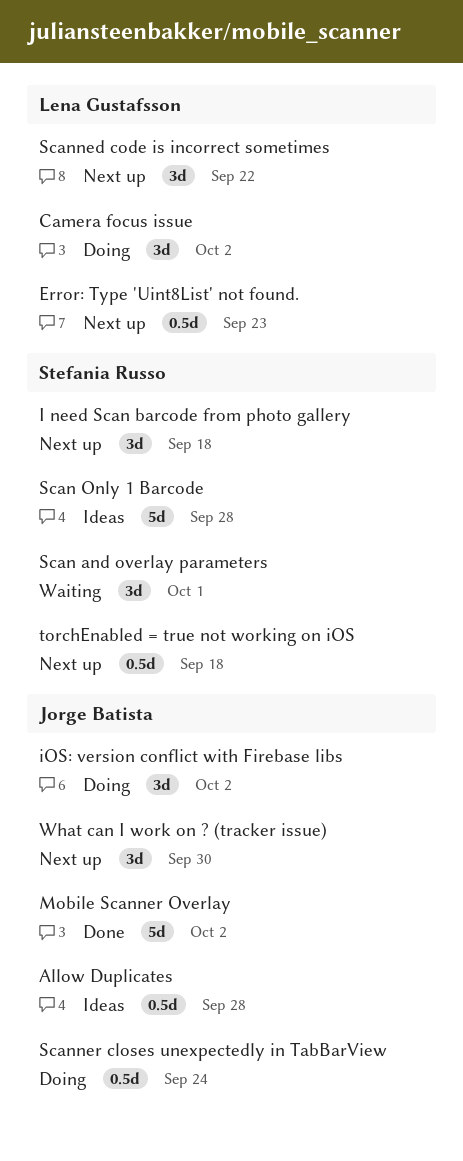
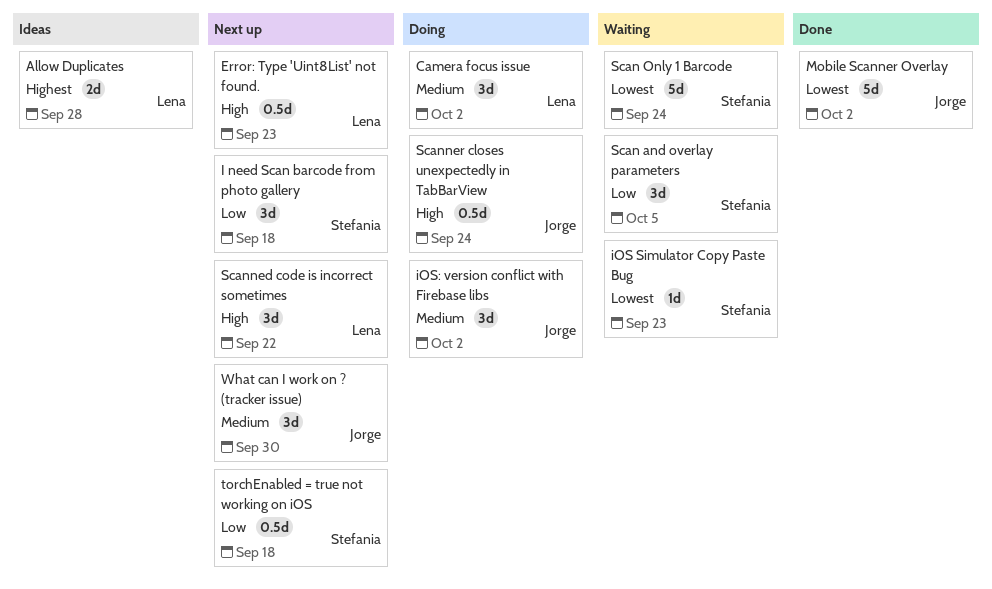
Allow Duplicates, owner: Jorge Batista -> Lena Gustafsson
Allow Duplicates, estimate: 0.5d -> 2d
iOS Simulator Copy Paste Bug: none -> present
Scan and overlay parameters, due: Oct 1 -> Oct 5
Scan Only 1 Barcode, status: Ideas -> Waiting
Scan Only 1 Barcode, due: Sep 28 -> Sep 24

